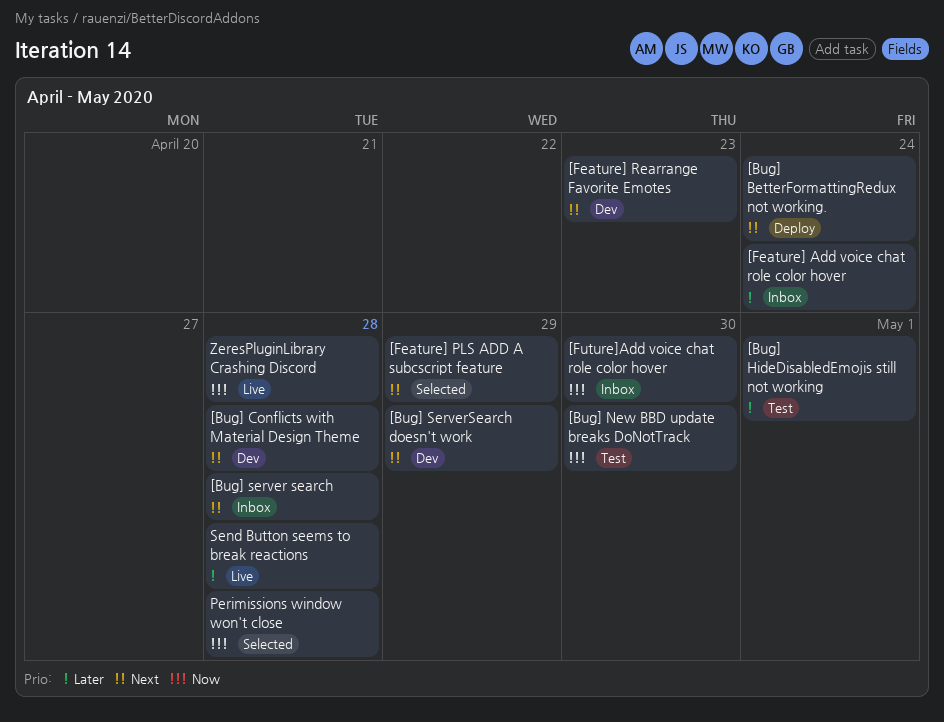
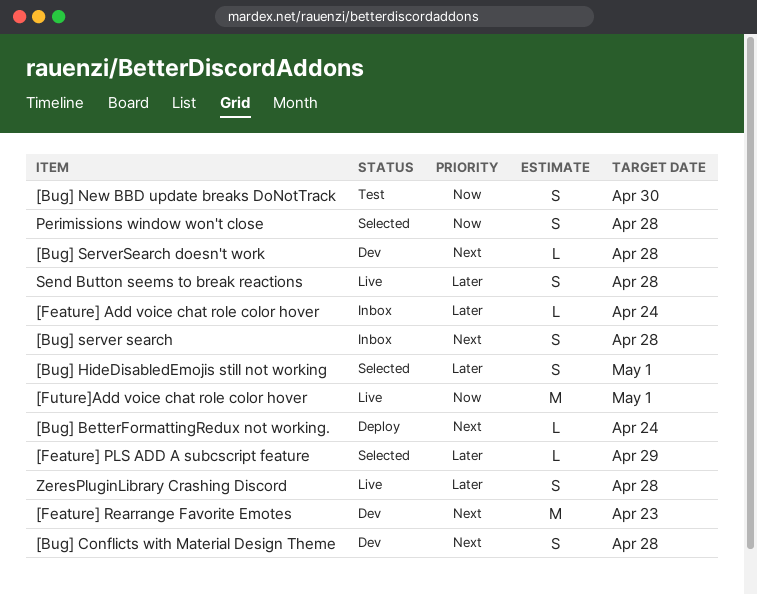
[Bug] HideDisabledEmojis still not working, status: Test -> Selected
[Bug] ServerSearch doesn't work, due: Apr 29 -> Apr 28
[Feature] PLS ADD A subcscript feature, priority: Next -> Later
[Future]Add voice chat role color hover, status: Inbox -> Live
[Future]Add voice chat role color hover, due: Apr 30 -> May 1
ZeresPluginLibrary Crashing Discord, priority: Now -> Later

